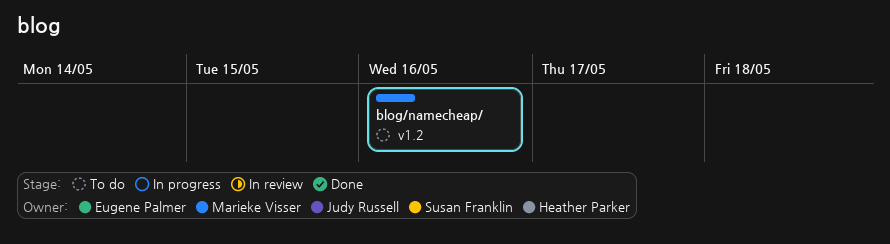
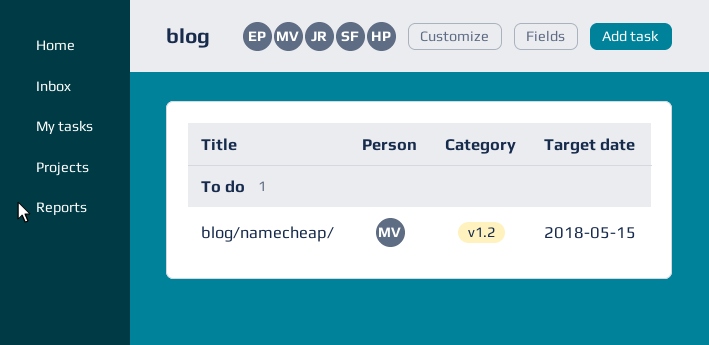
blog/namecheap/, due: May 16 -> May 15

